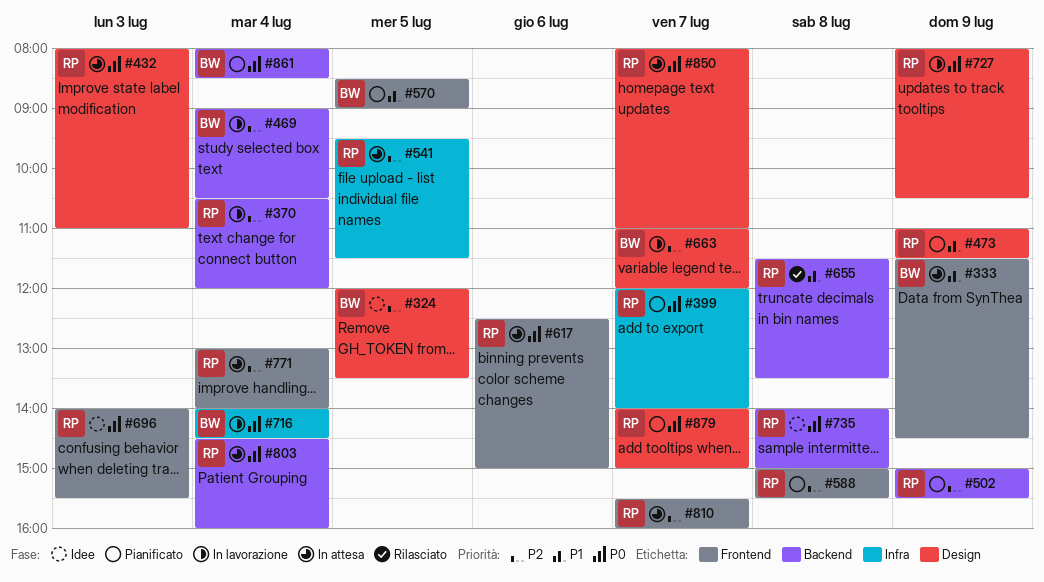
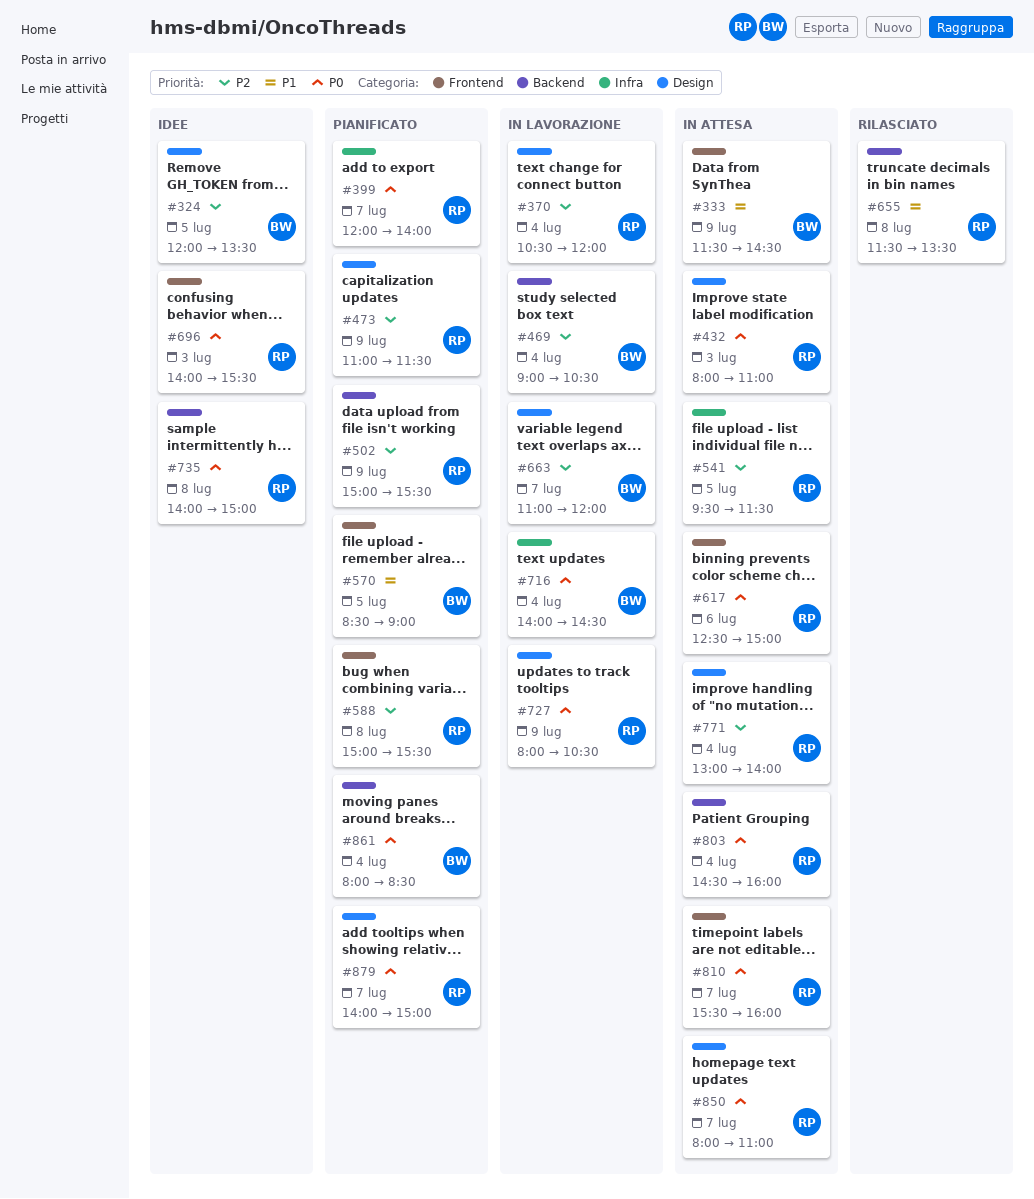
#370, label: Backend -> Design
#473, priority: P1 -> P2
#771, label: Frontend -> Design
#810, priority: P2 -> P0

